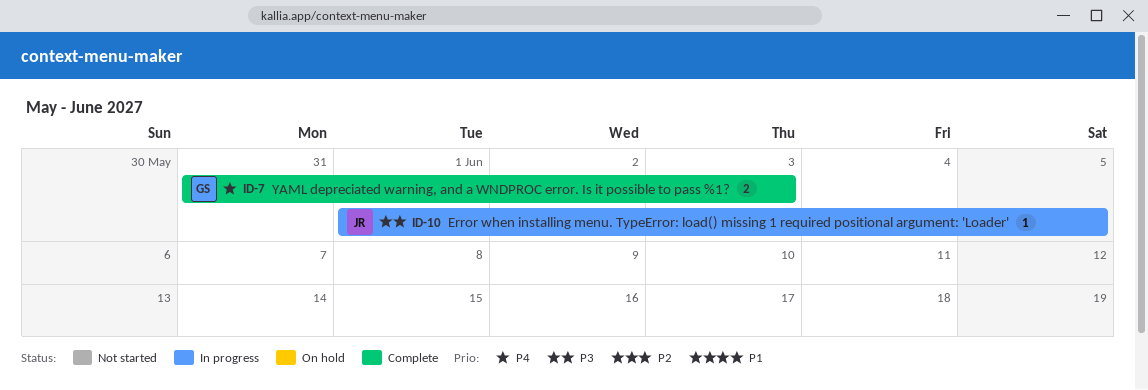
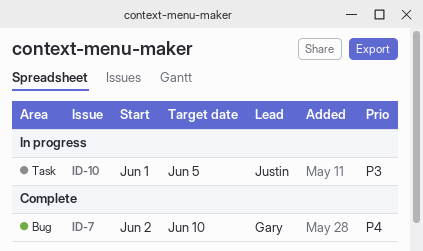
ID-7, start: May 31 -> Jun 2
ID-7, due: Jun 3 -> Jun 10

